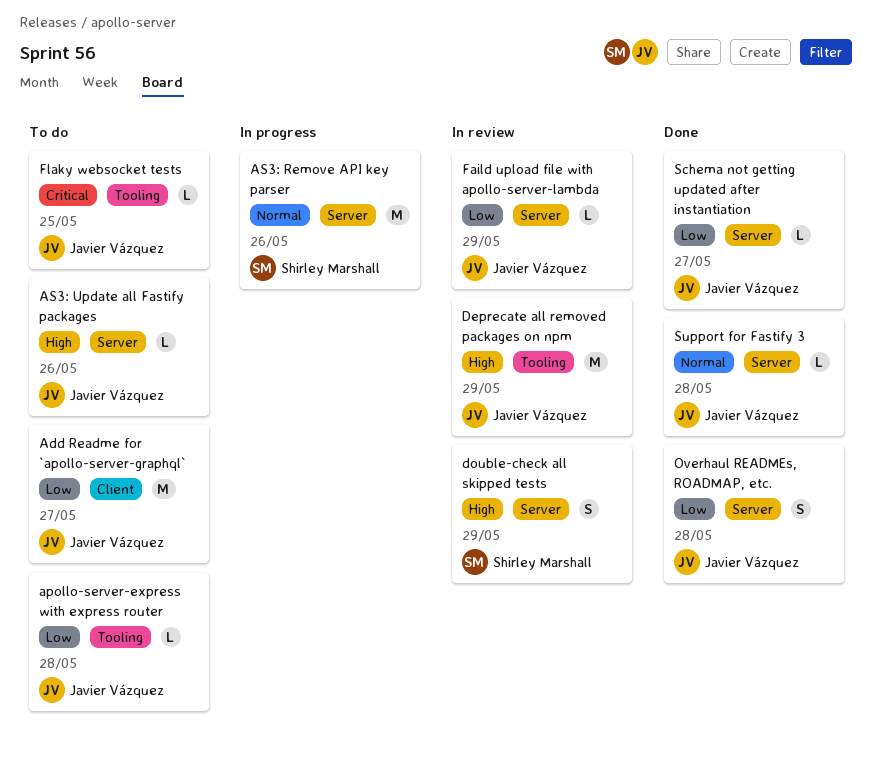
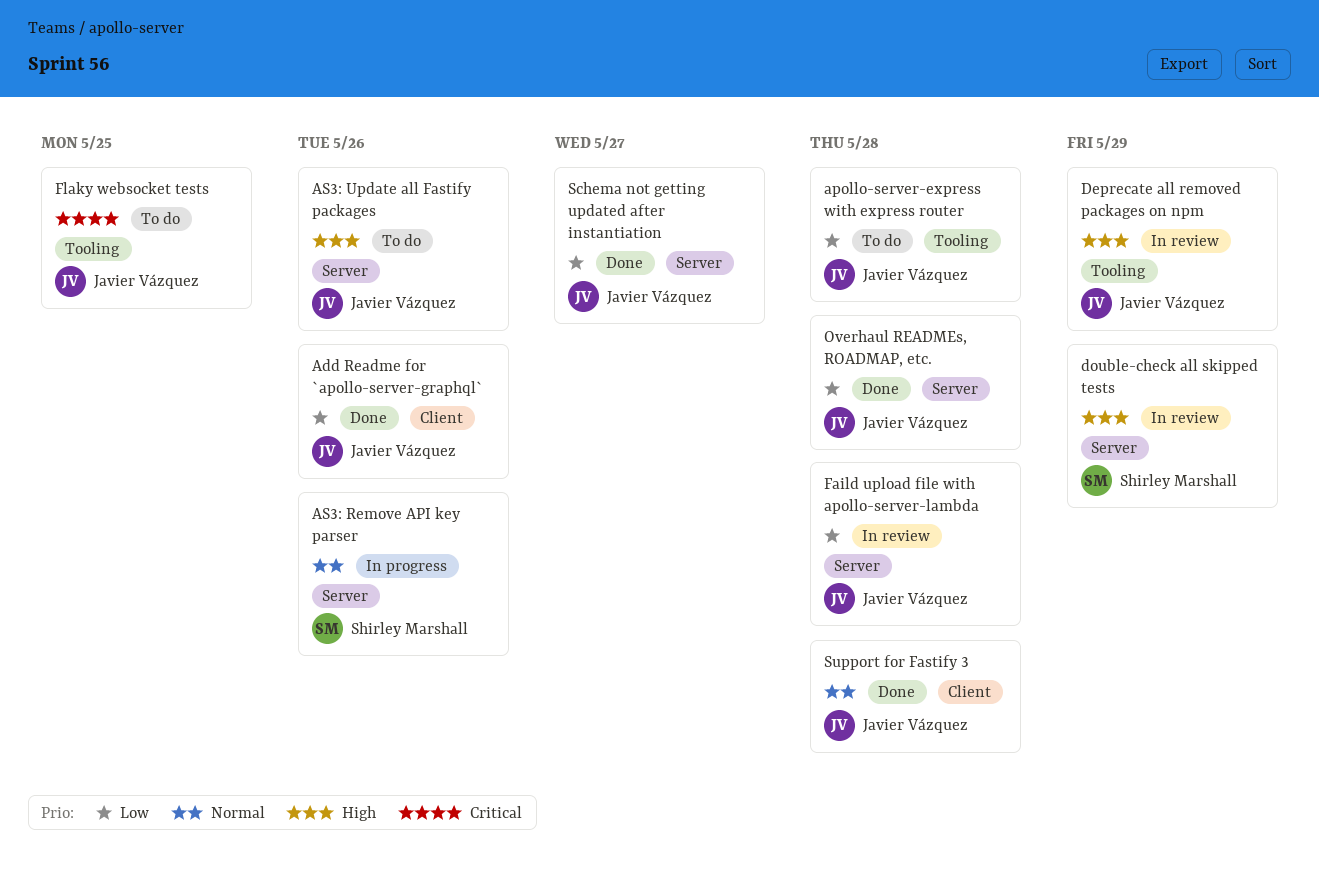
Add Readme for `apollo-server-graphql`, status: To do -> Done
Add Readme for `apollo-server-graphql`, due: May 27 -> May 26
Faild upload file with apollo-server-lambda, due: May 29 -> May 28
Support for Fastify 3, label: Server -> Client

